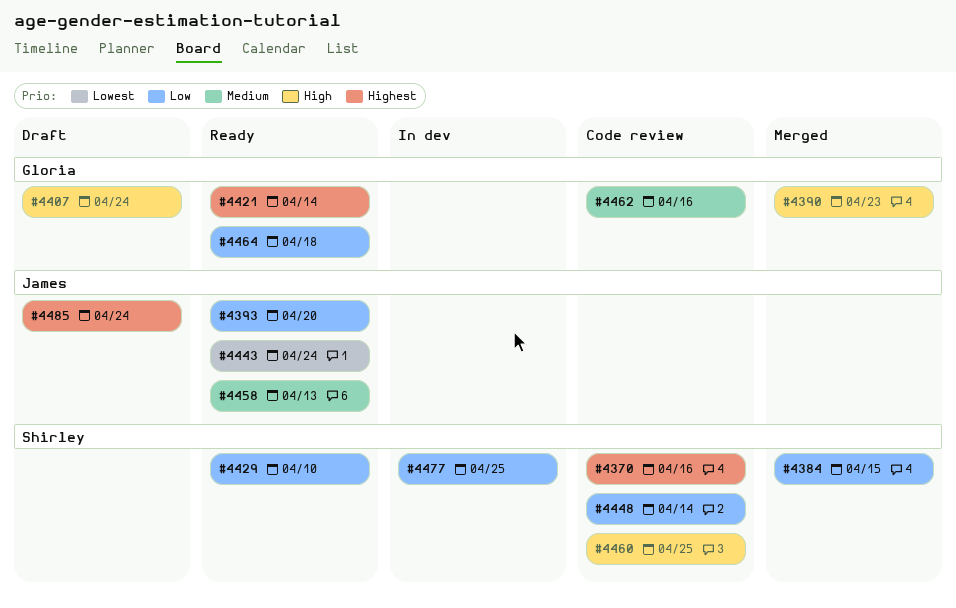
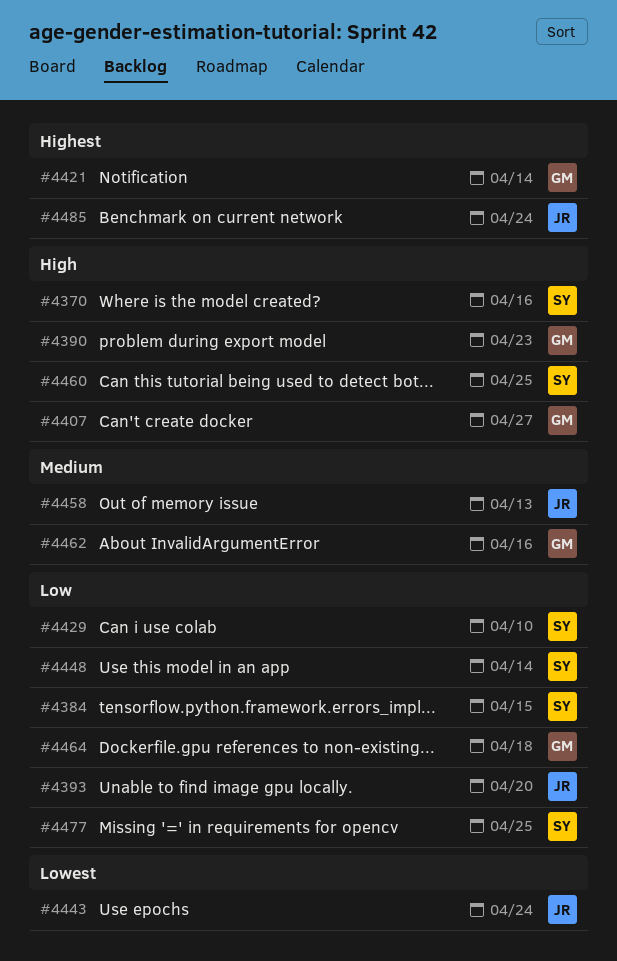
#4370, priority: Highest -> High
#4407, due: Apr 24 -> Apr 27

